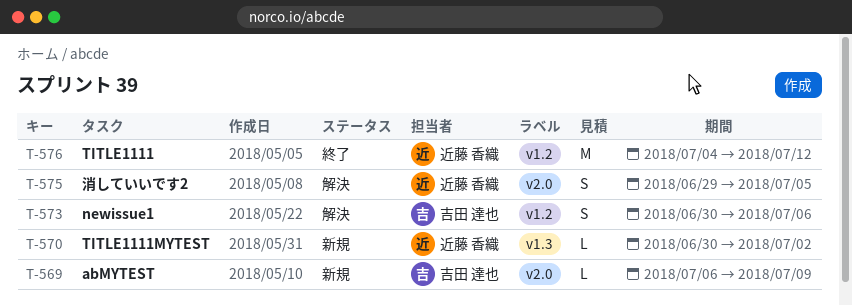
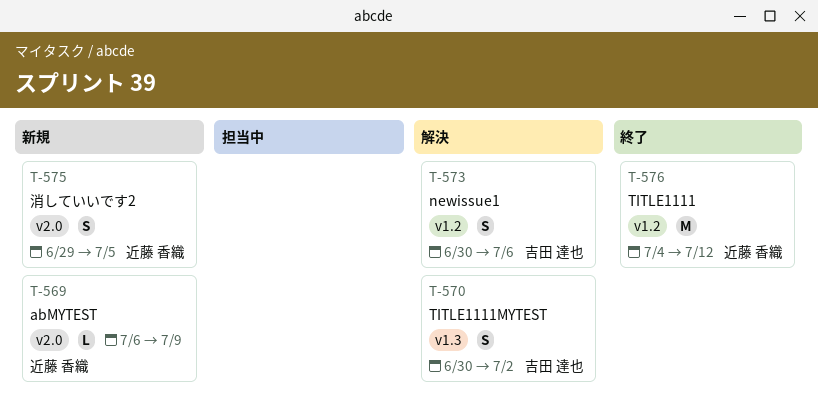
T-569, owner: 吉田 達也 -> 近藤 香織
T-570, status: 新規 -> 解決
T-570, owner: 近藤 香織 -> 吉田 達也
T-570, estimate: L -> S
T-575, status: 解決 -> 新規

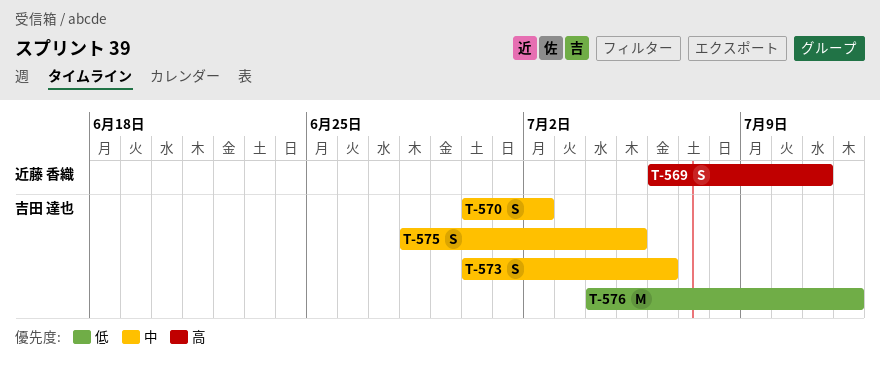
T-569, estimate: L -> S
T-569, due: Jul 9 -> Jul 11
T-575, owner: 近藤 香織 -> 吉田 達也
T-575, start: Jun 29 -> Jun 28
T-576, owner: 近藤 香織 -> 吉田 達也

